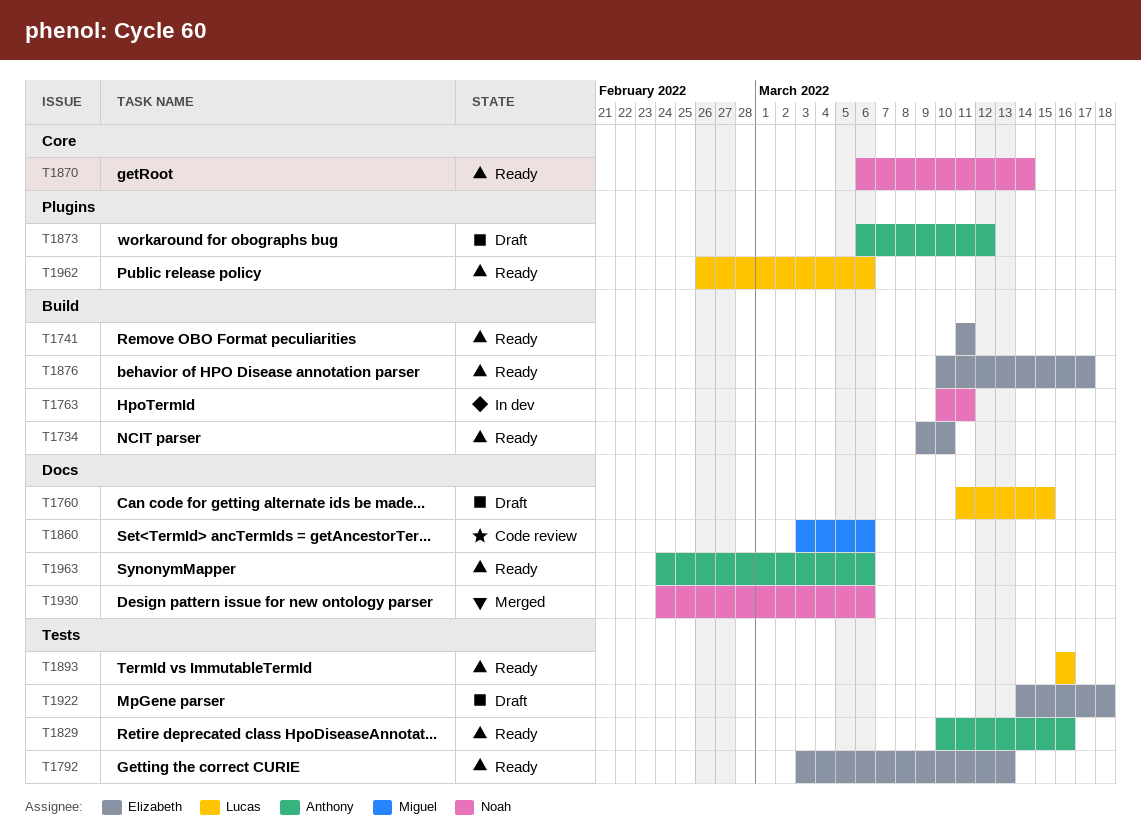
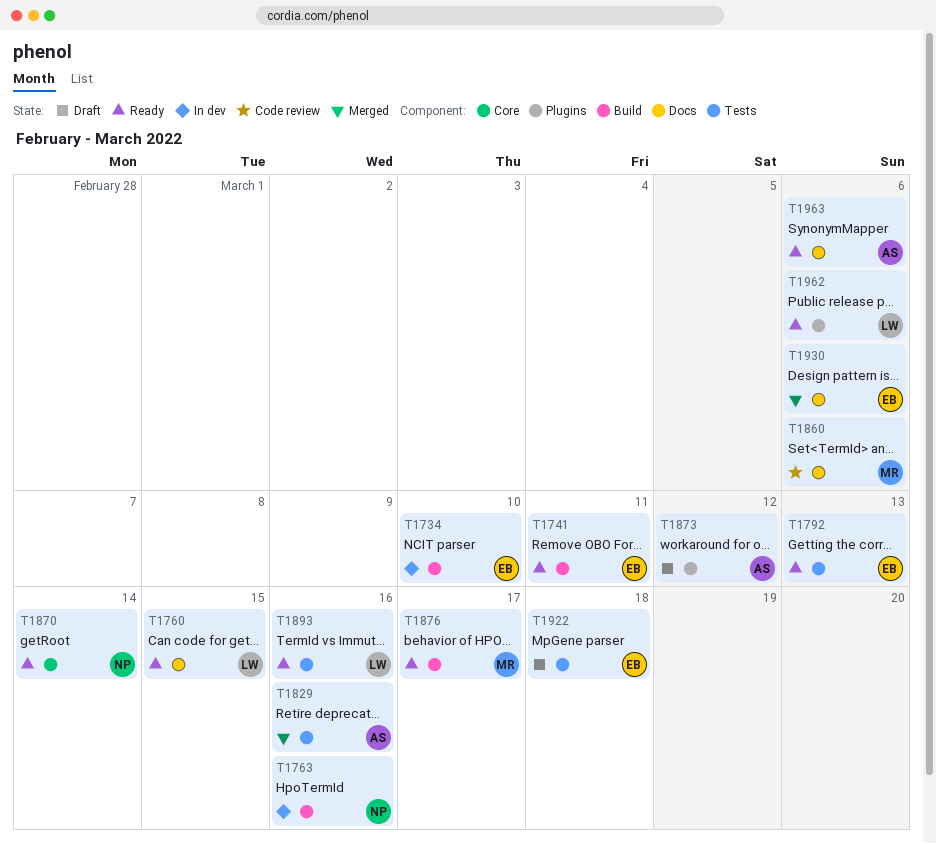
T1734, status: Ready -> In dev
T1760, status: Draft -> Ready
T1763, due: Mar 11 -> Mar 16
T1829, status: Ready -> Merged
T1876, owner: Elizabeth -> Miguel
T1930, owner: Noah -> Elizabeth

